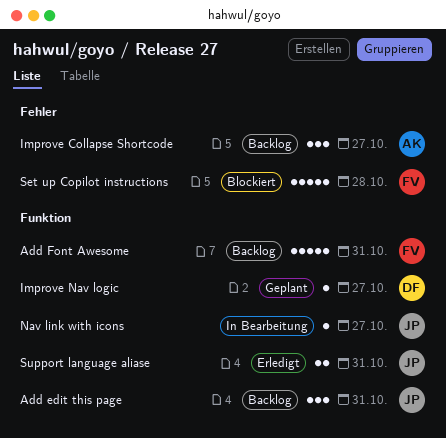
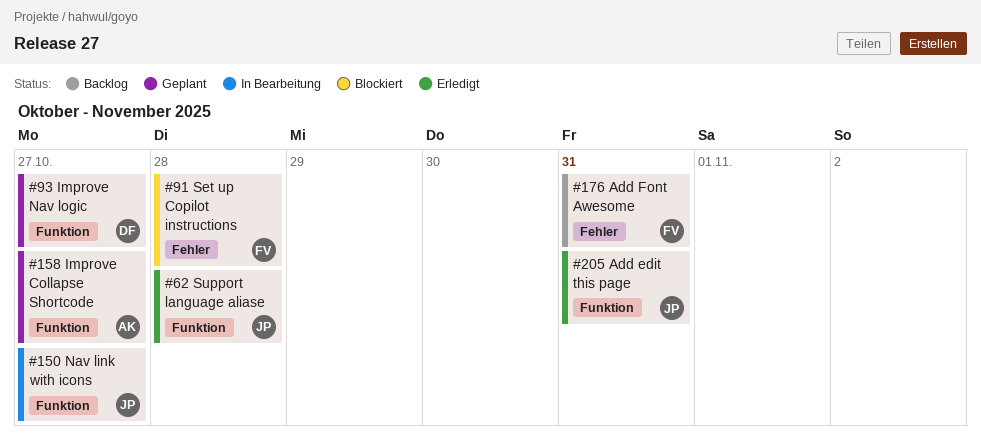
Add edit this page, status: Backlog -> Erledigt
Add Font Awesome, label: Funktion -> Fehler
Improve Collapse Shortcode, status: Backlog -> Geplant
Improve Collapse Shortcode, label: Fehler -> Funktion
Support language aliase, due: Oct 31 -> Oct 28

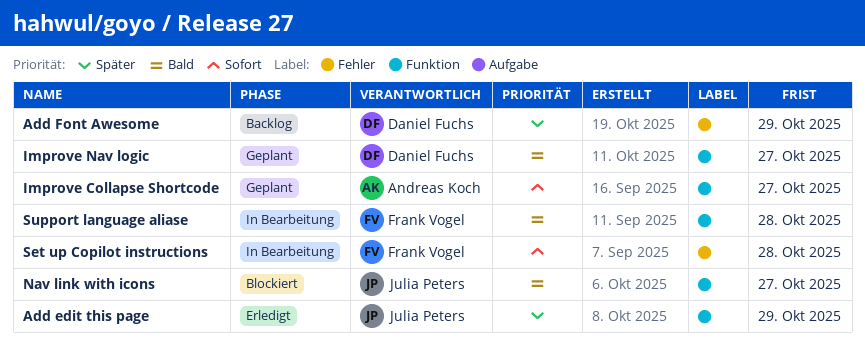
Add edit this page, due: Oct 31 -> Oct 29
Add Font Awesome, owner: Frank Vogel -> Daniel Fuchs
Add Font Awesome, due: Oct 31 -> Oct 29
Nav link with icons, status: In Bearbeitung -> Blockiert
Set up Copilot instructions, status: Blockiert -> In Bearbeitung
Support language aliase, status: Erledigt -> In Bearbeitung
Support language aliase, owner: Julia Peters -> Frank Vogel

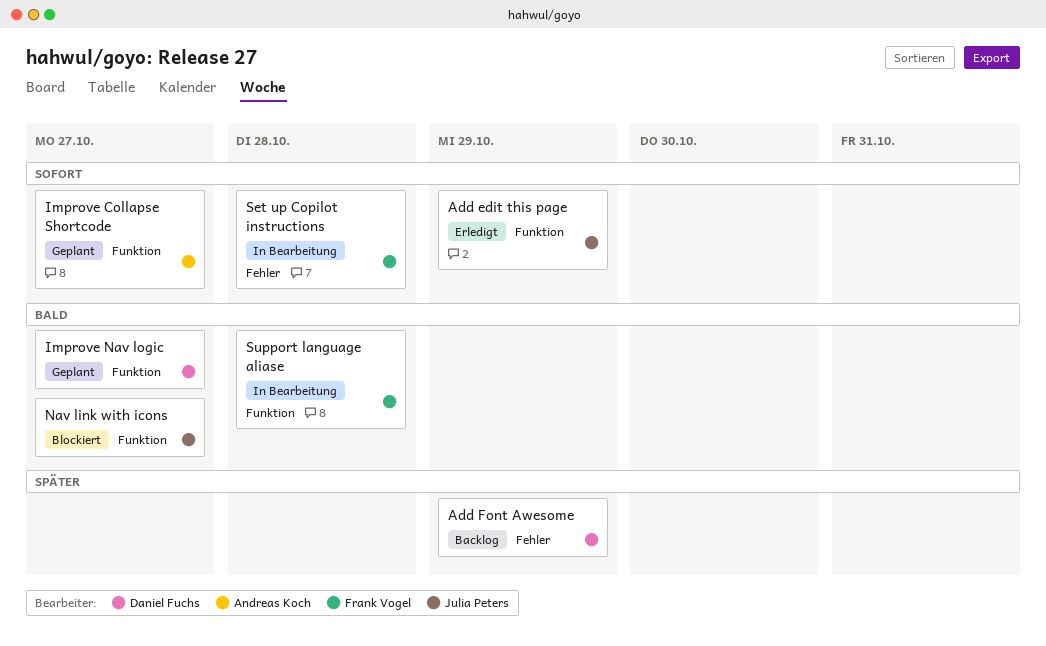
Add edit this page, priority: Später -> Sofort

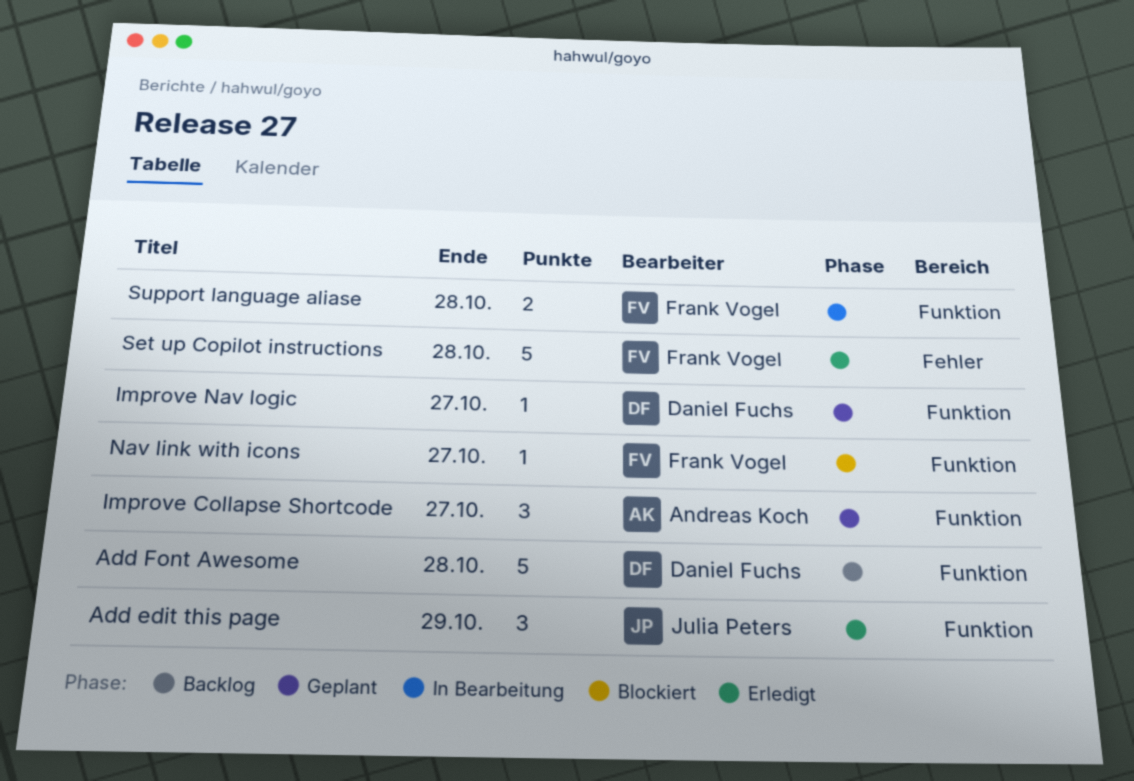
Add Font Awesome, label: Fehler -> Funktion
Add Font Awesome, due: Oct 29 -> Oct 28
Nav link with icons, owner: Julia Peters -> Frank Vogel
Set up Copilot instructions, status: In Bearbeitung -> Erledigt

